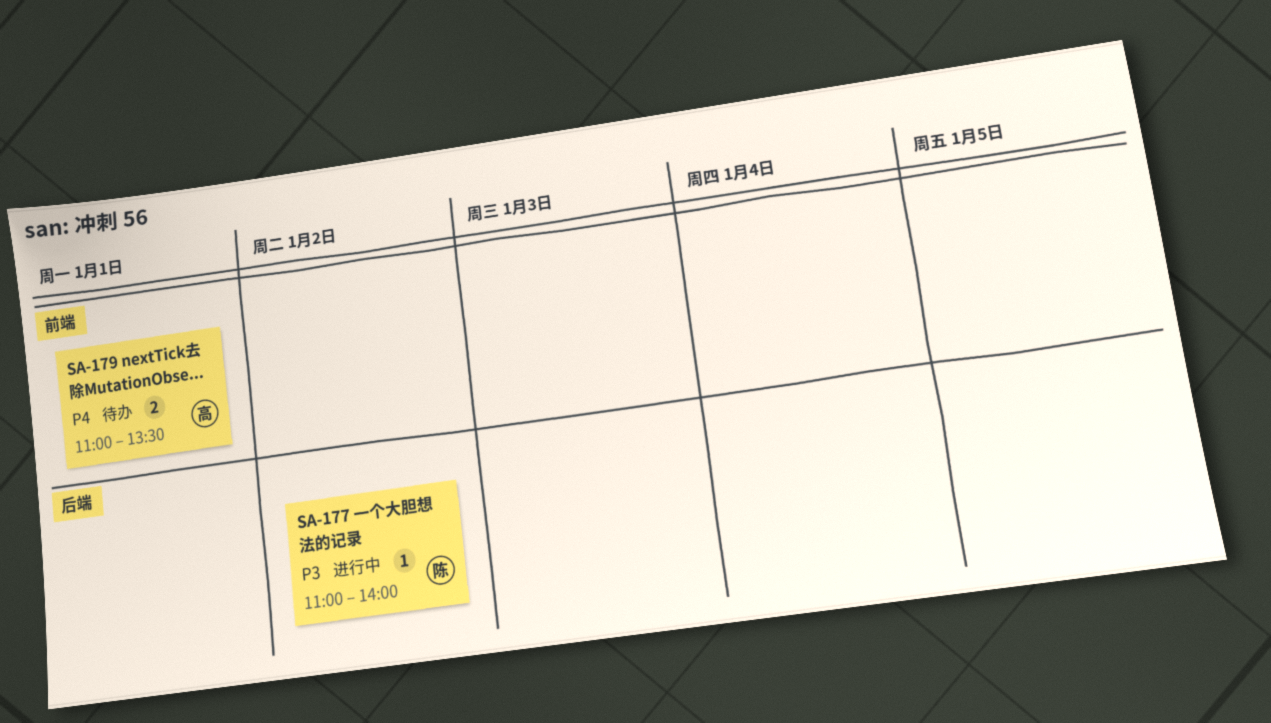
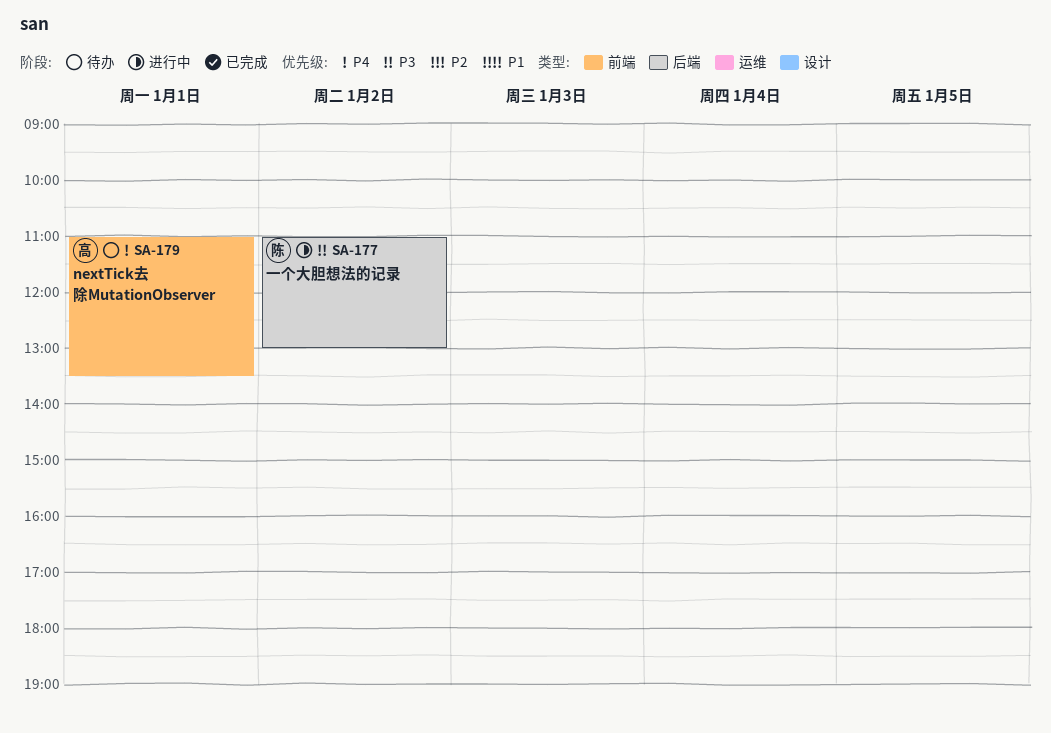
SA-177, ends: 14:00 -> 13:00

